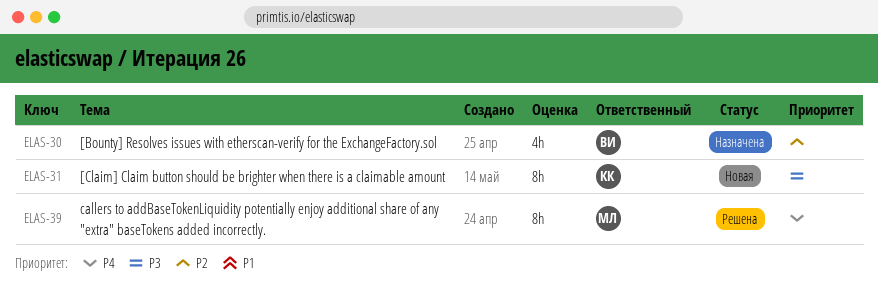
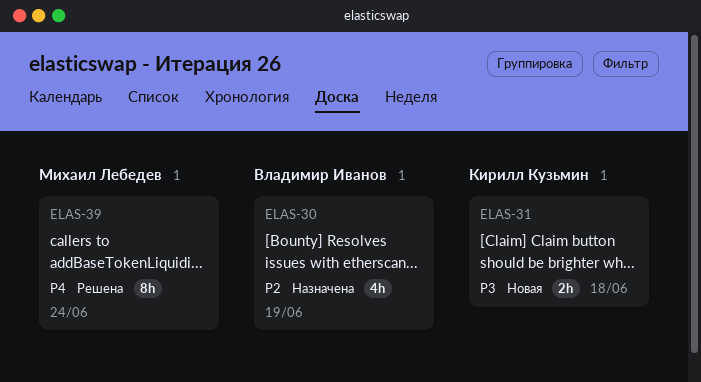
ELAS-31, estimate: 8h -> 2h

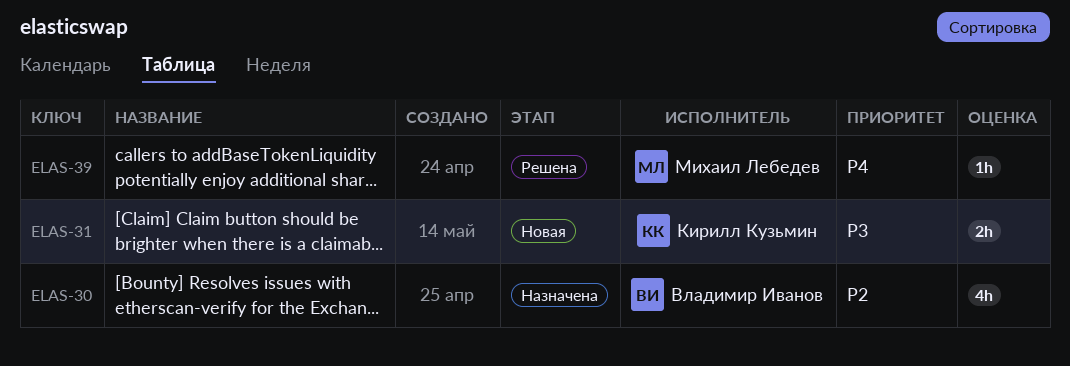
ELAS-39, estimate: 8h -> 1h

